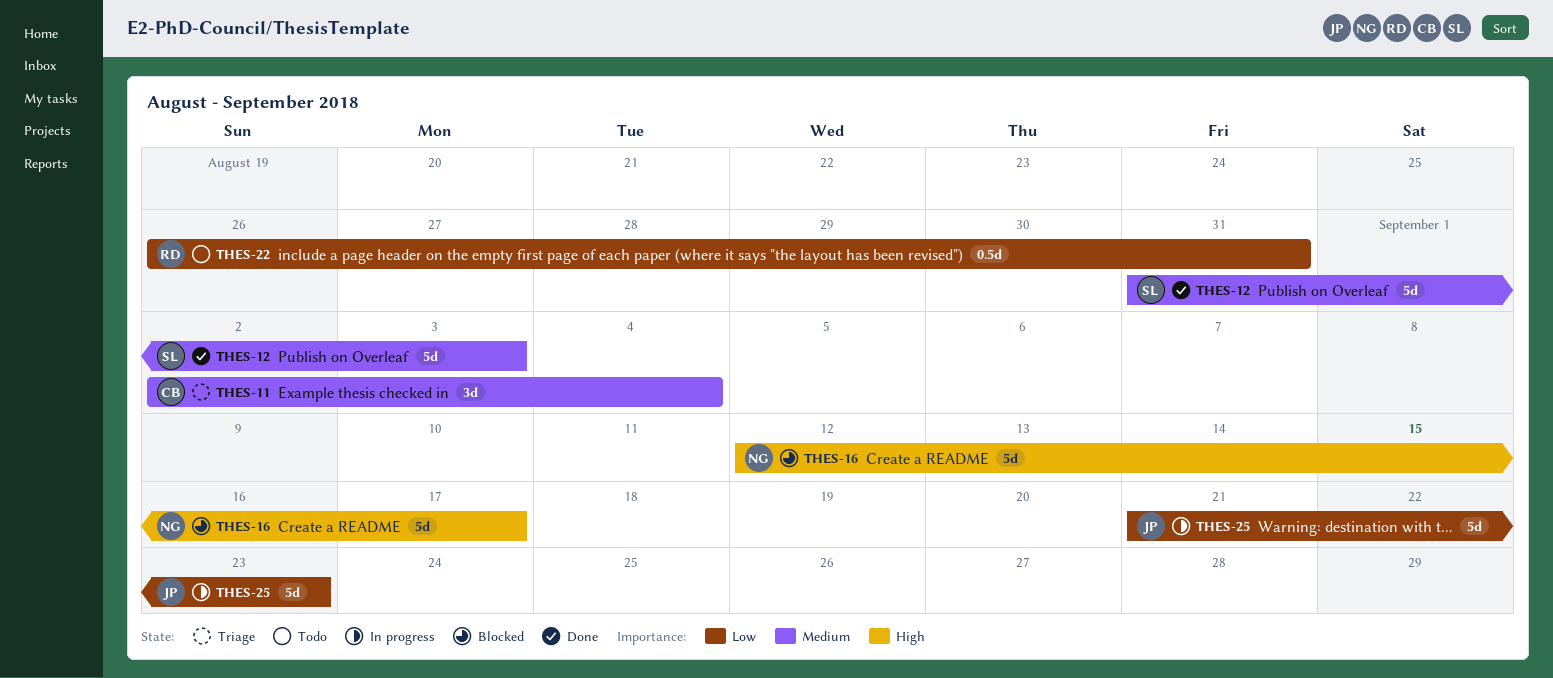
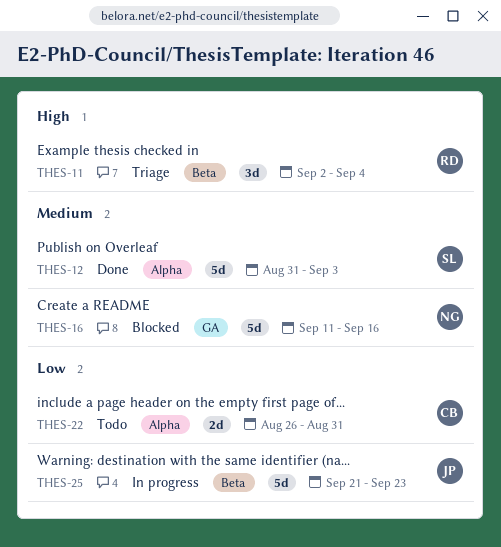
THES-11, owner: CB -> RD
THES-11, priority: Medium -> High
THES-16, priority: High -> Medium
THES-16, start: Sep 12 -> Sep 11
THES-16, due: Sep 17 -> Sep 16
THES-22, owner: RD -> CB
THES-22, estimate: 0.5d -> 2d

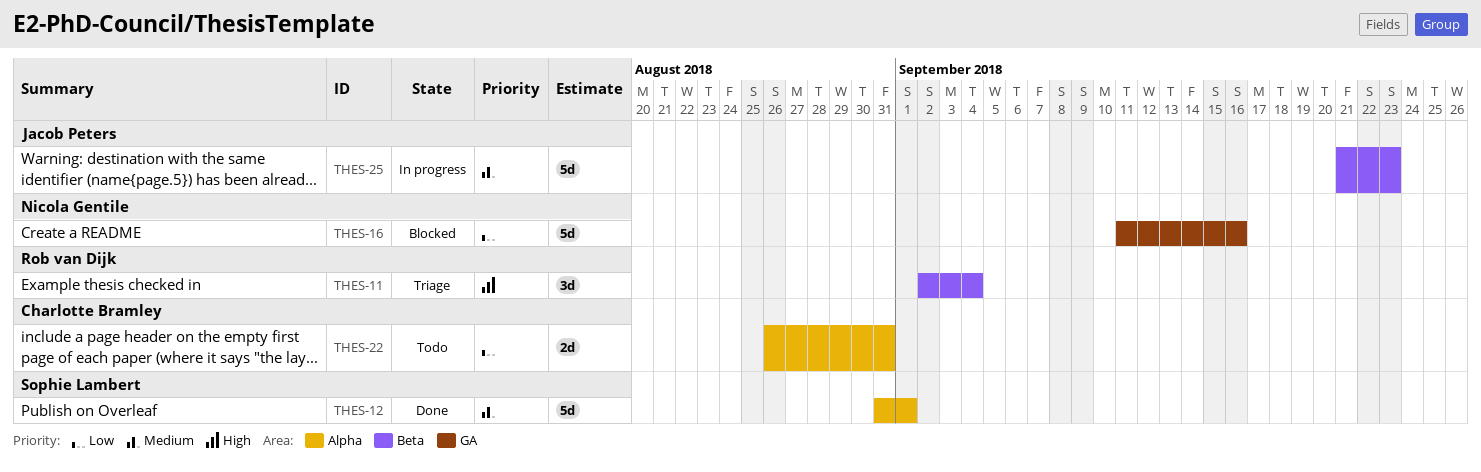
THES-12, due: Sep 3 -> Sep 1
THES-16, priority: Medium -> Low
THES-25, priority: Low -> Medium

